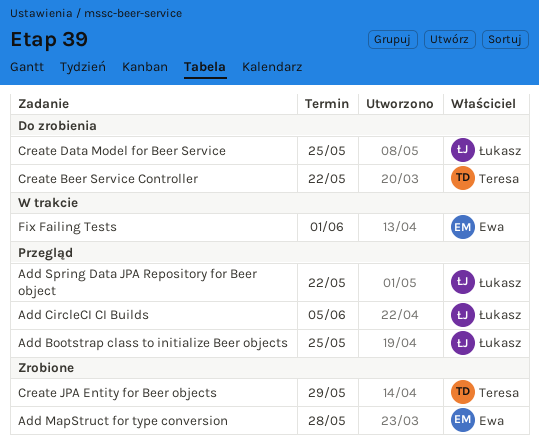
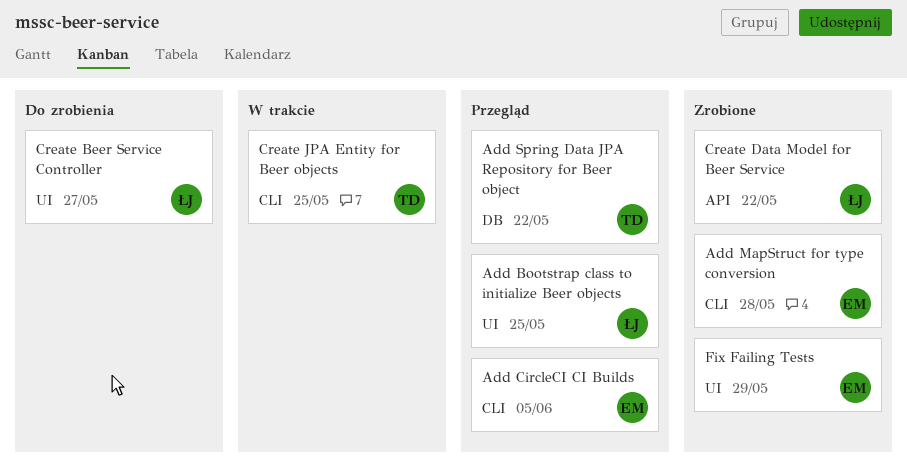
Add CircleCI CI Builds, owner: Łukasz -> Ewa
Add Spring Data JPA Repository for Beer object, owner: Łukasz -> Teresa
Create Beer Service Controller, owner: Teresa -> Łukasz
Create Beer Service Controller, due: May 22 -> May 27
Create Data Model for Beer Service, status: Do zrobienia -> Zrobione
Create Data Model for Beer Service, due: May 25 -> May 22
Create JPA Entity for Beer objects, status: Zrobione -> W trakcie
Create JPA Entity for Beer objects, due: May 29 -> May 25
Fix Failing Tests, status: W trakcie -> Zrobione
Fix Failing Tests, due: Jun 1 -> May 29

